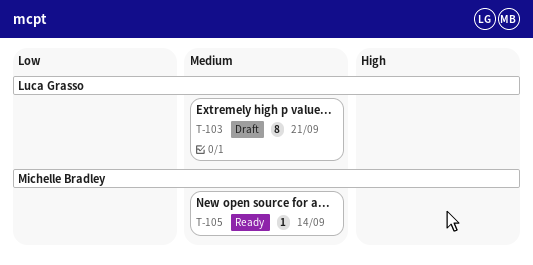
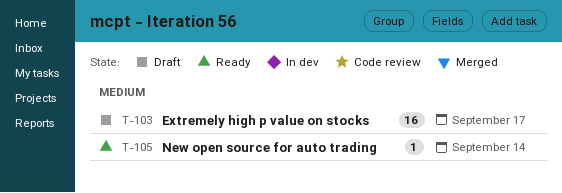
T-103, estimate: 8 -> 16
T-103, due: Sep 21 -> Sep 17

